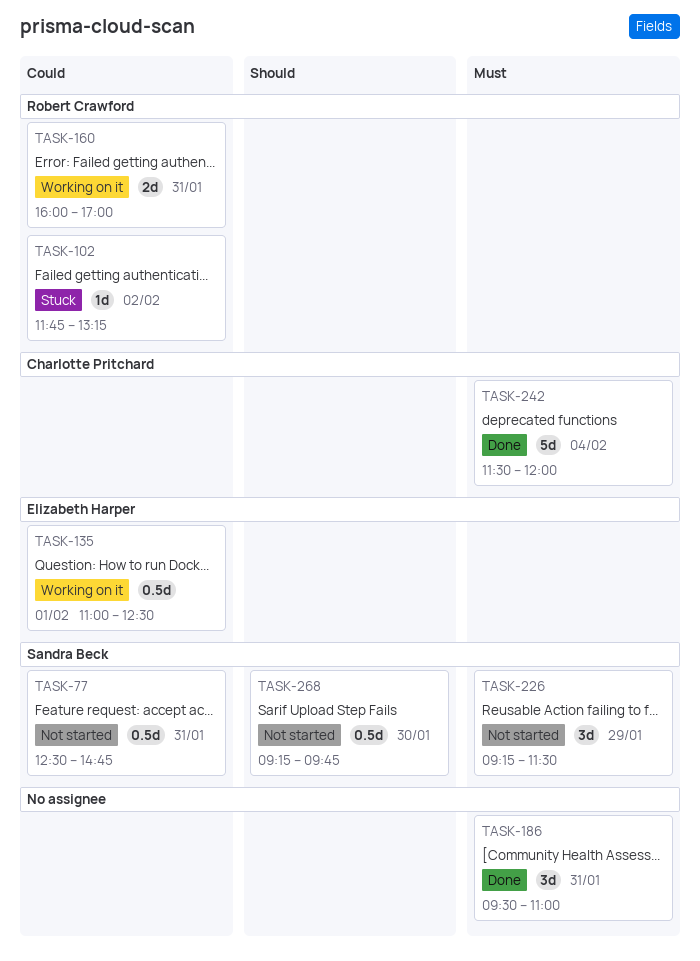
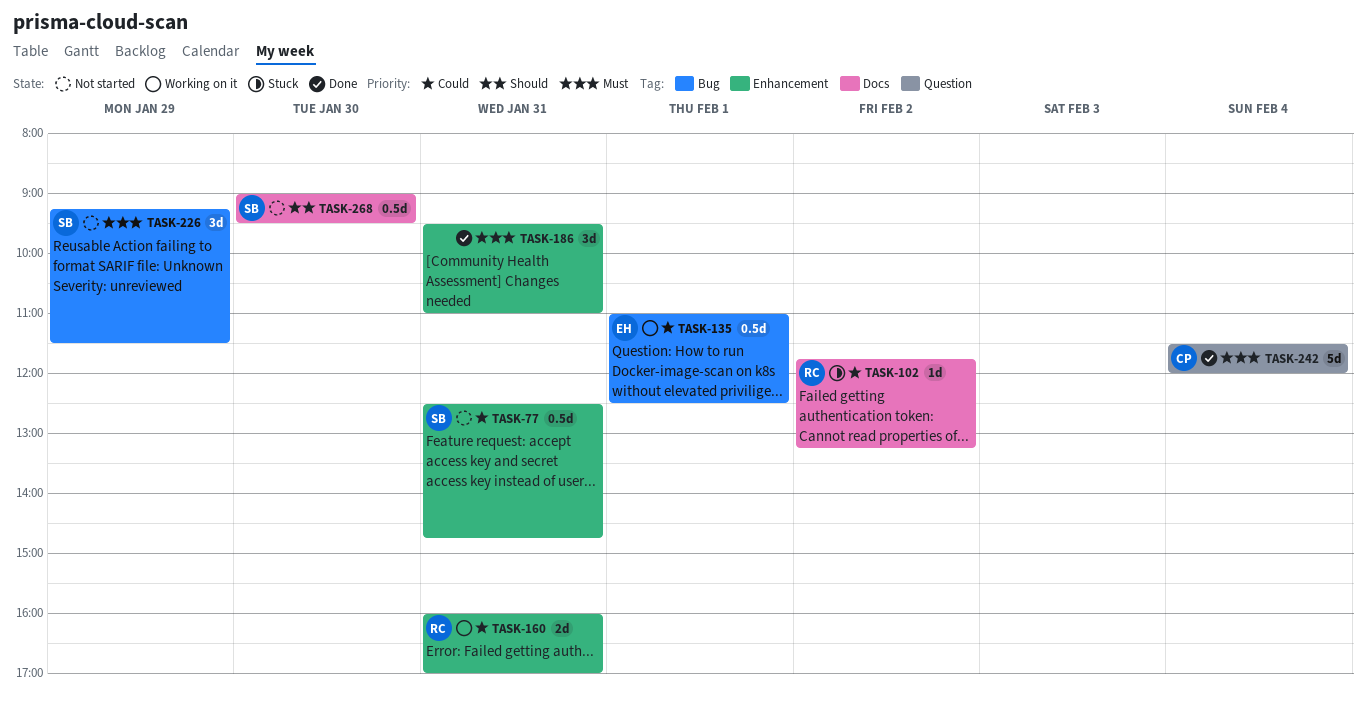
TASK-268, begins: 09:15 -> 09:00
TASK-268, ends: 09:45 -> 09:30

